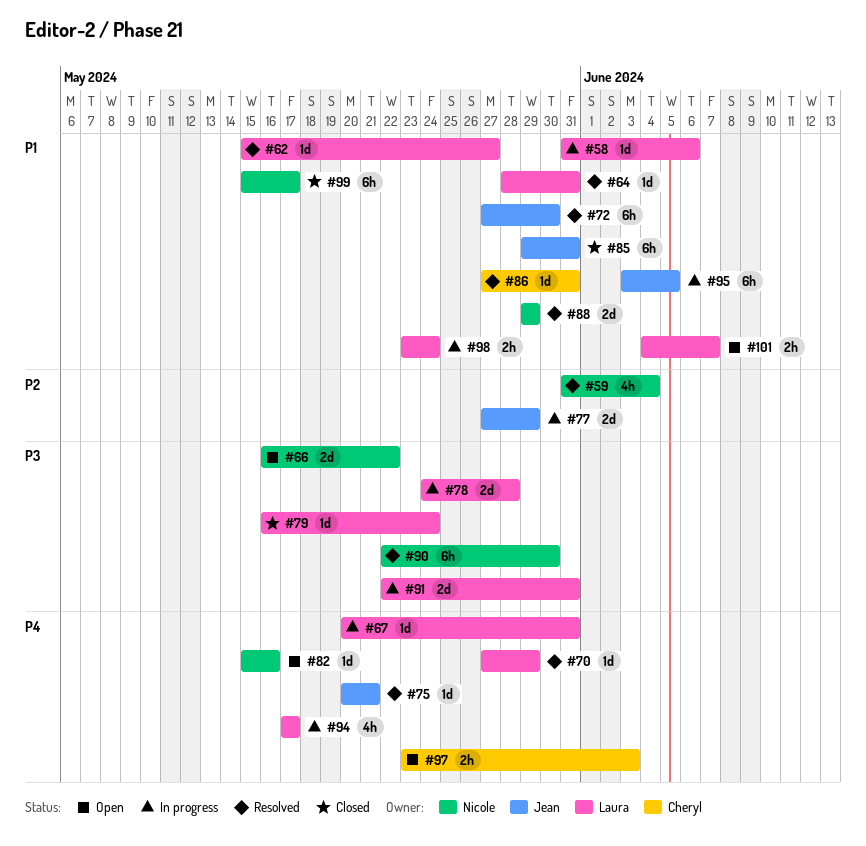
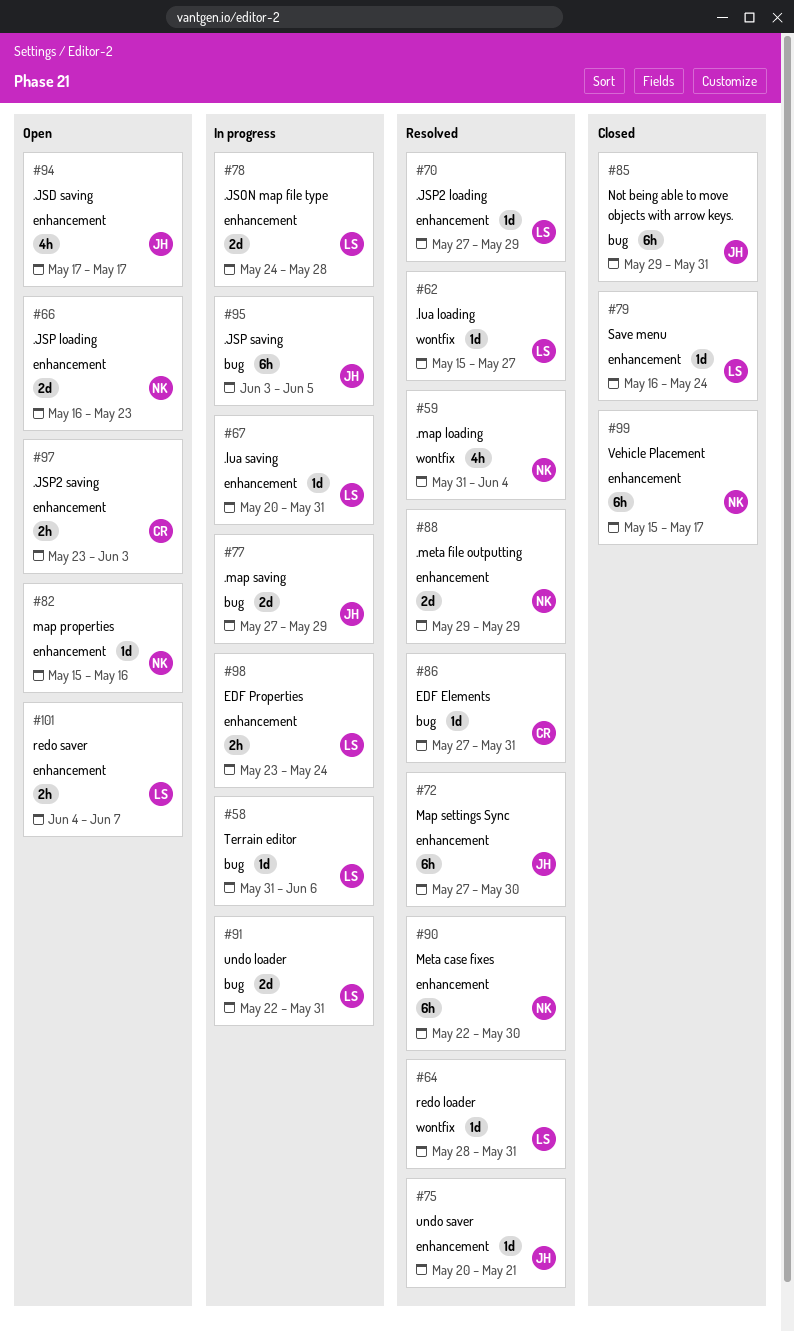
#66, due: May 22 -> May 23
#94, status: In progress -> Open
#94, owner: Laura -> Jean

